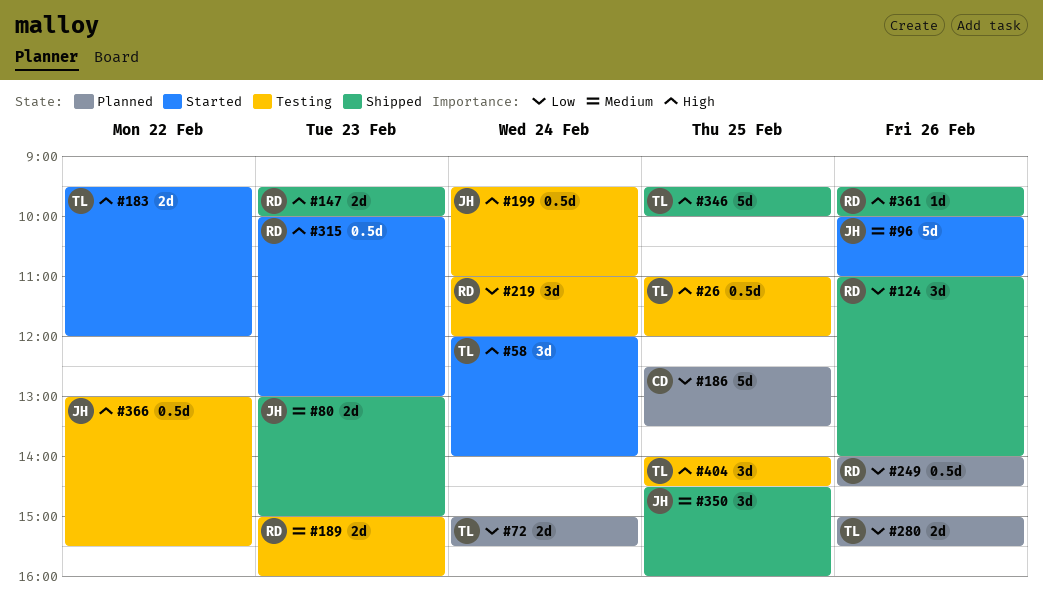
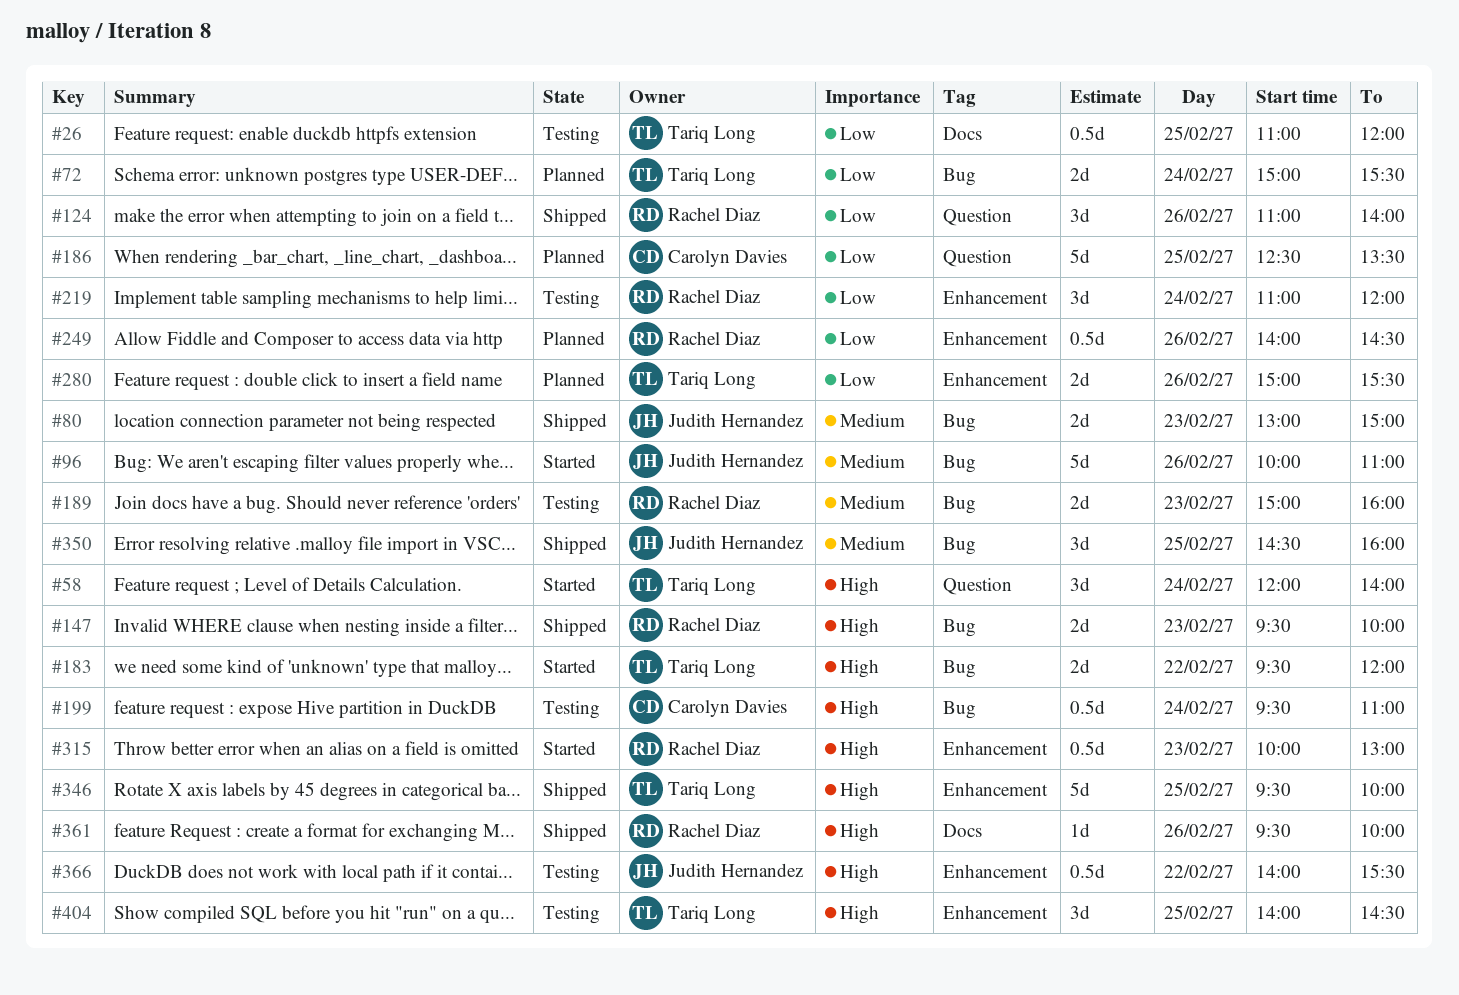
#26, priority: High -> Low
#199, owner: Judith Hernandez -> Carolyn Davies
#366, begins: 13:00 -> 14:00

